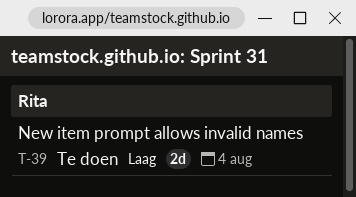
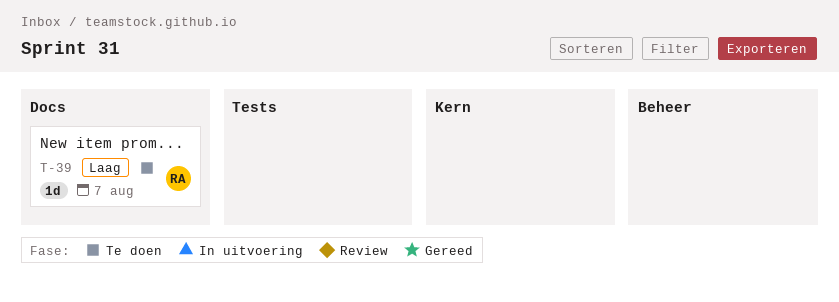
T-39, estimate: 2d -> 1d
T-39, due: Aug 4 -> Aug 7

